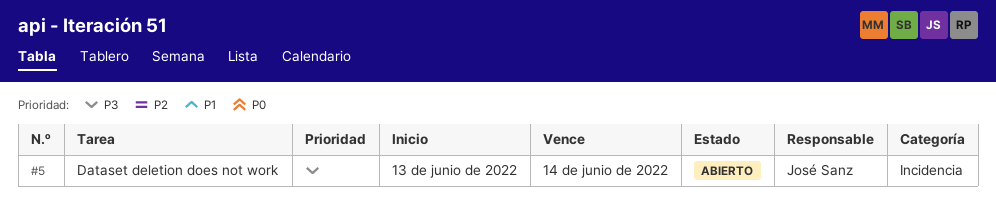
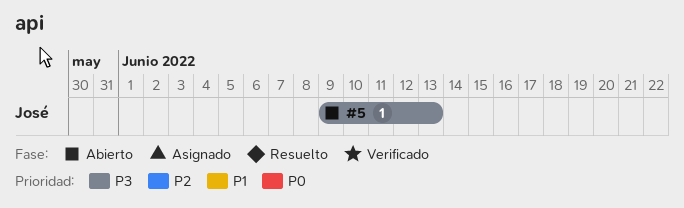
#5, start: Jun 13 -> Jun 9
#5, due: Jun 14 -> Jun 13

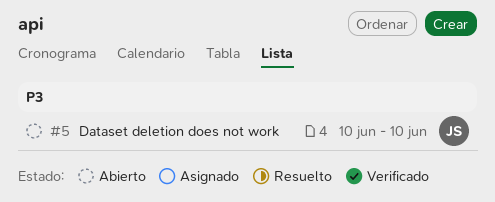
#5, start: Jun 9 -> Jun 10
#5, due: Jun 13 -> Jun 10

